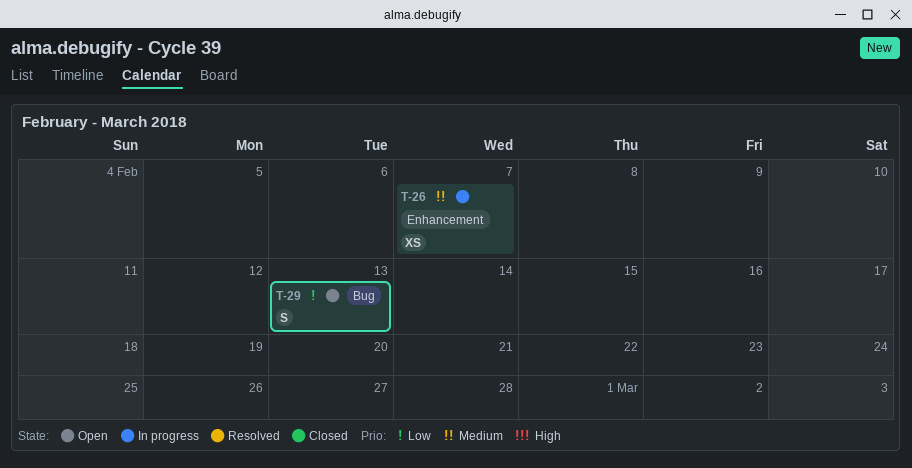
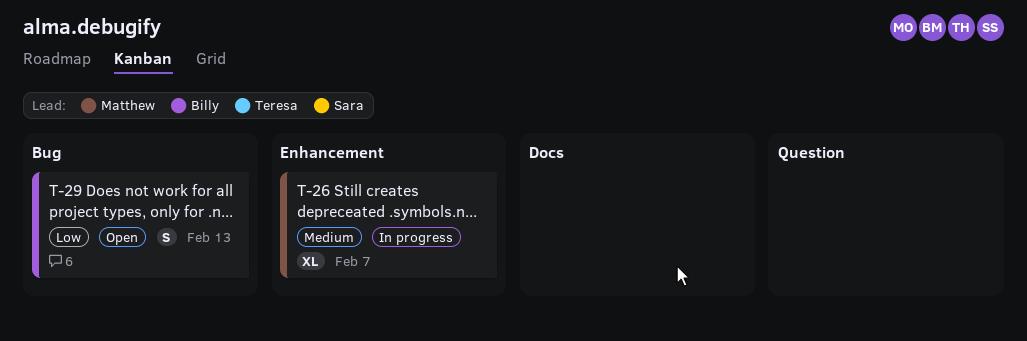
T-26, estimate: XS -> XL

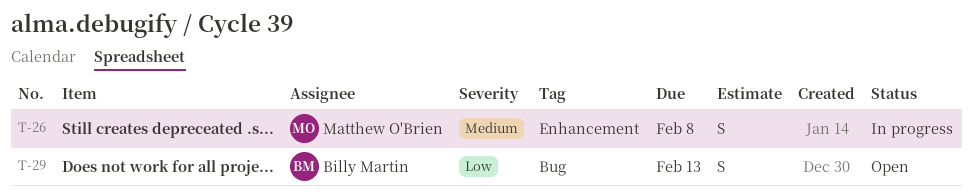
T-26, estimate: XL -> S
T-26, due: Feb 7 -> Feb 8

